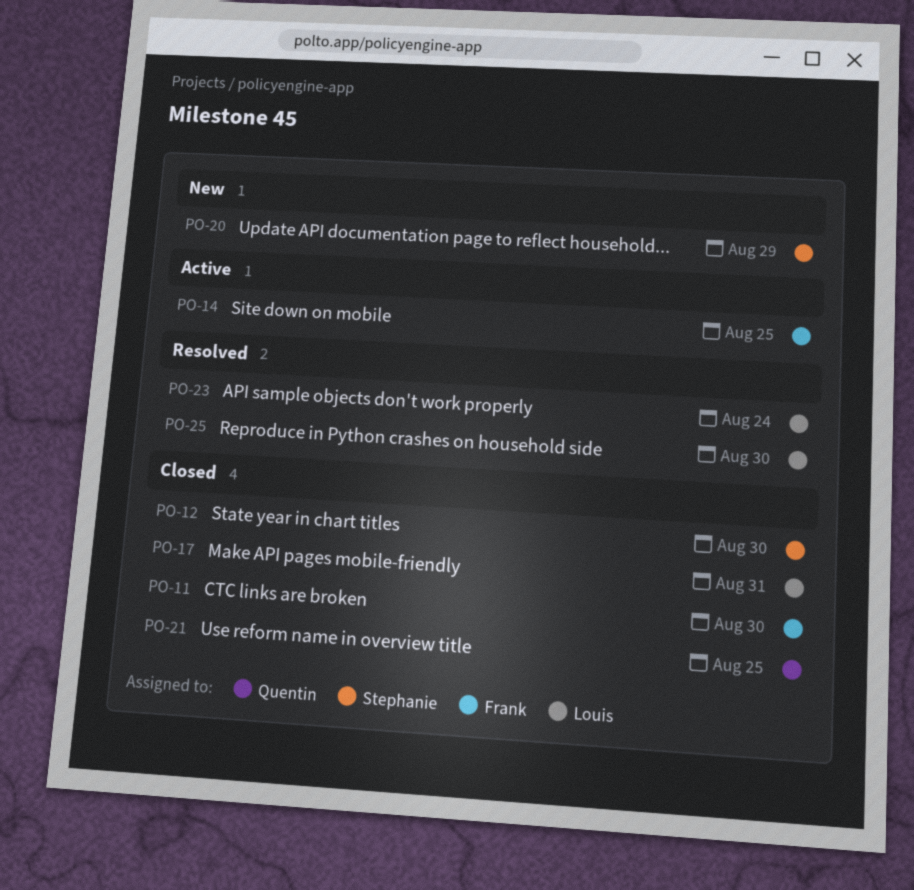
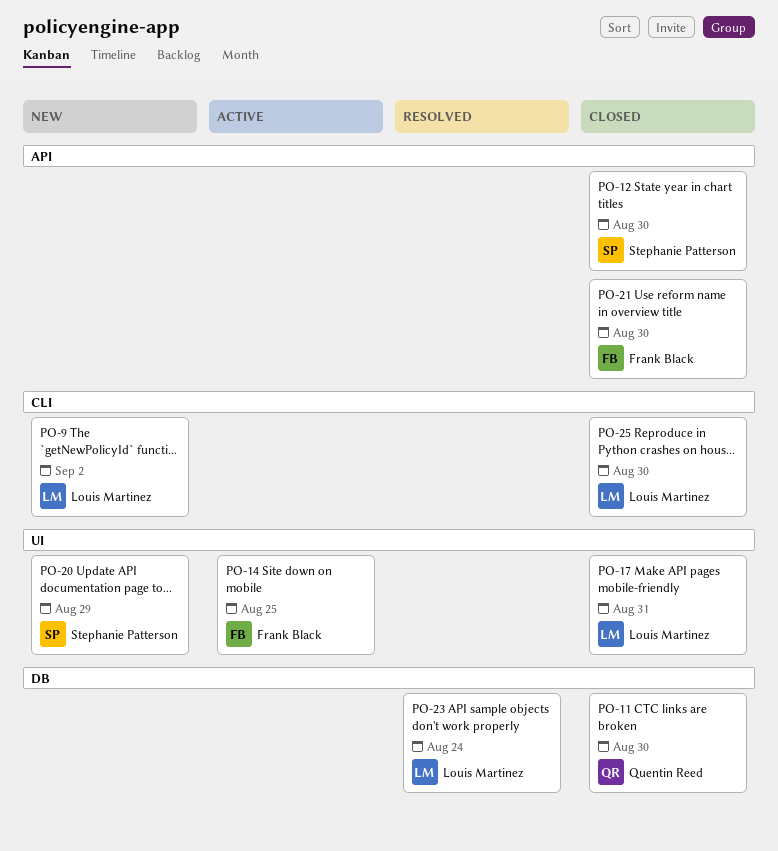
PO-9: none -> present
PO-11, owner: Frank Black -> Quentin Reed
PO-21, owner: Quentin Reed -> Frank Black
PO-21, due: Aug 25 -> Aug 30
PO-25, status: Resolved -> Closed

